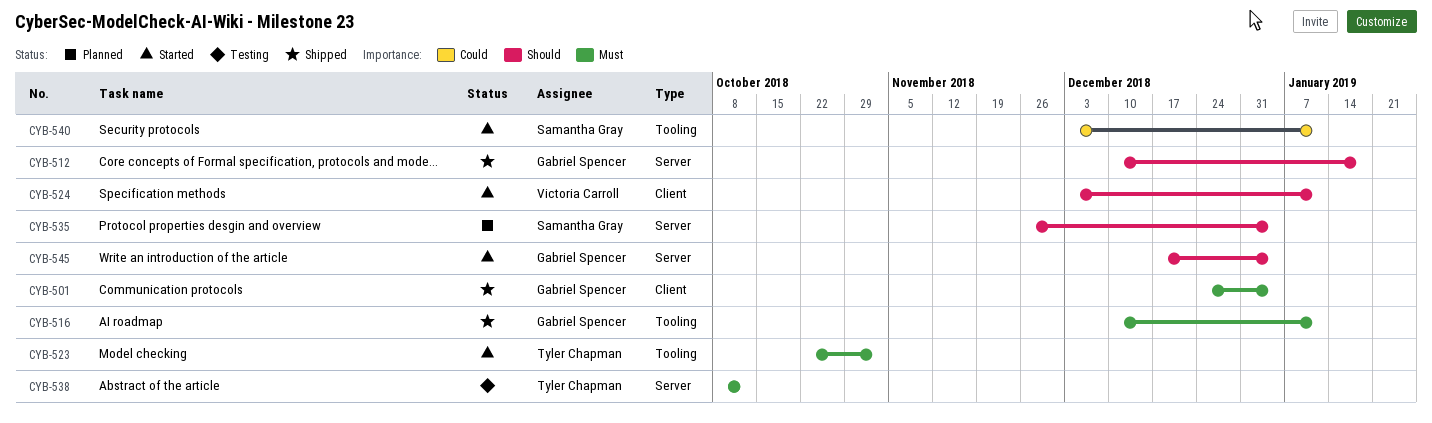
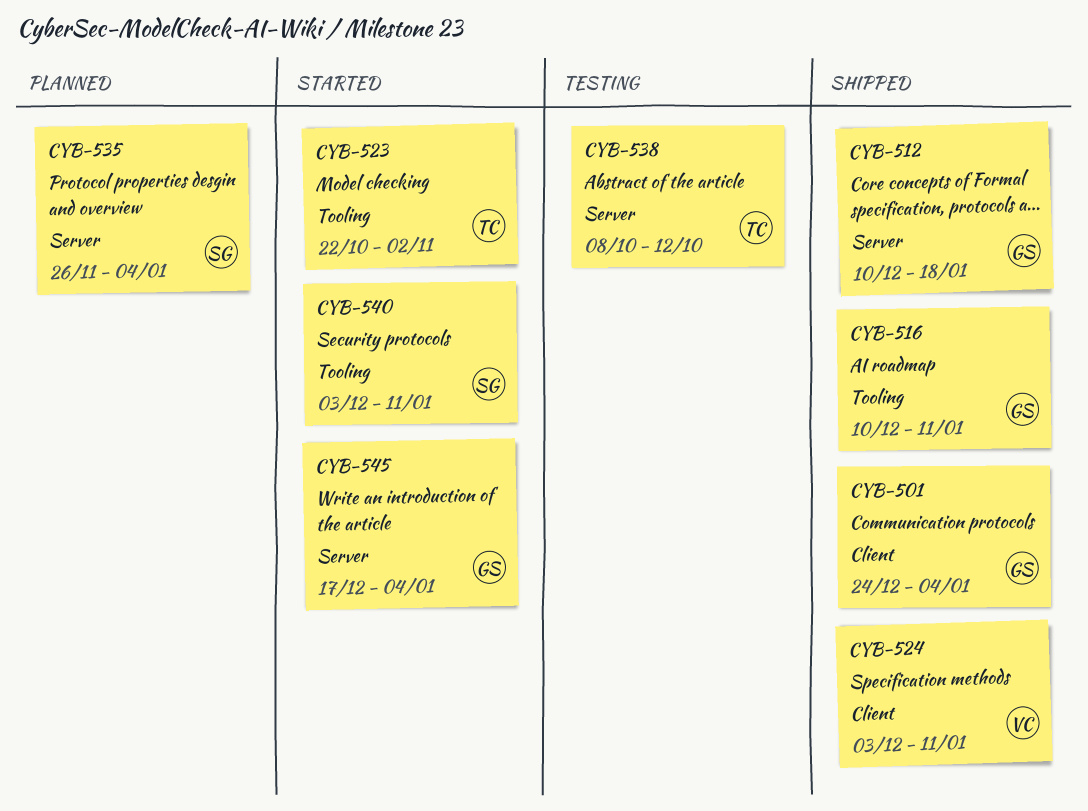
CYB-524, status: Started -> Shipped

